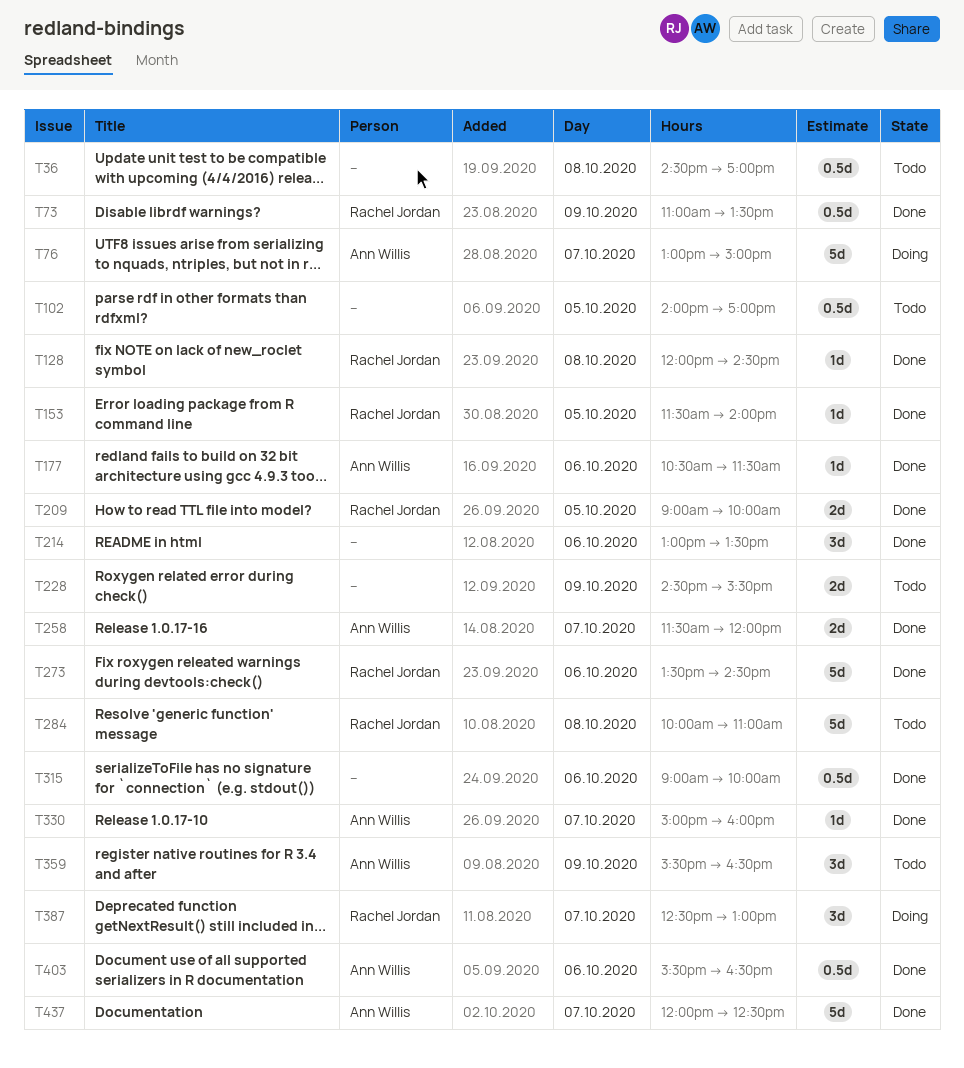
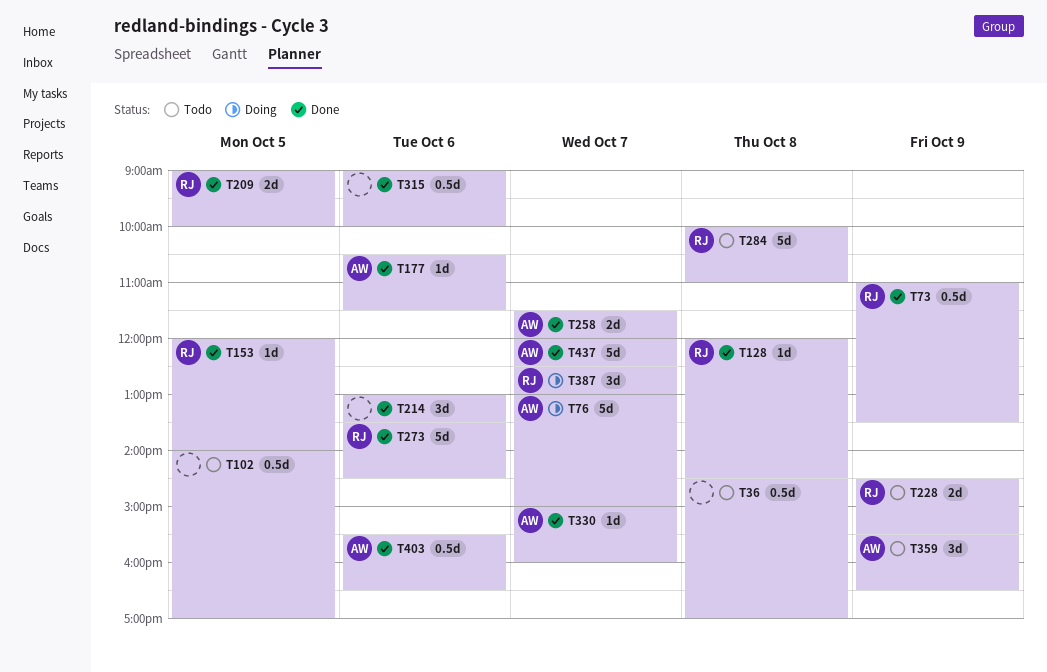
T153, begins: 11:30 -> 12:00
T228, owner: none -> Rachel Jordan

